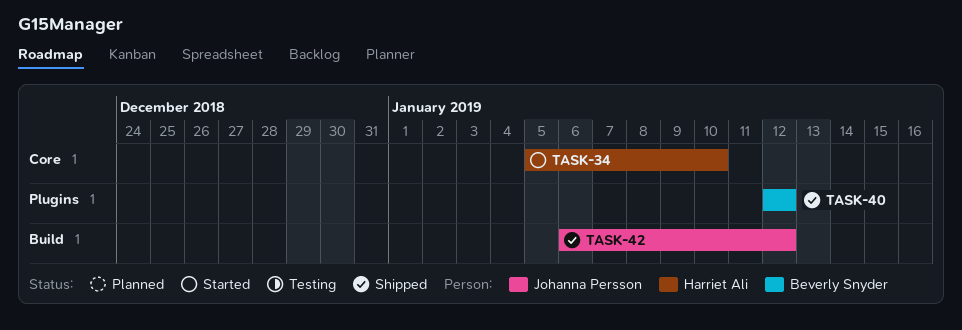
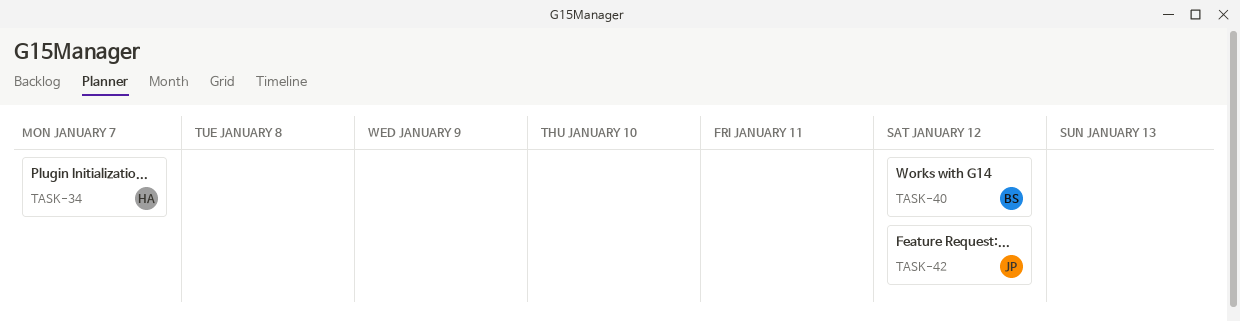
TASK-34, due: Jan 10 -> Jan 7

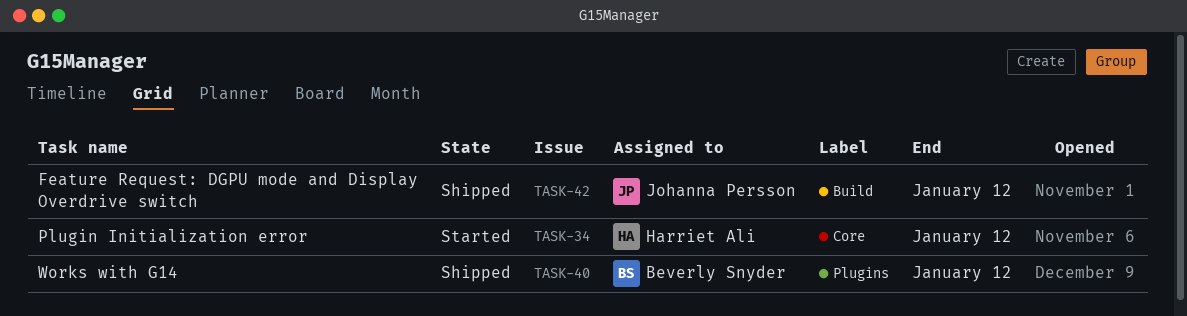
TASK-34, due: Jan 7 -> Jan 12

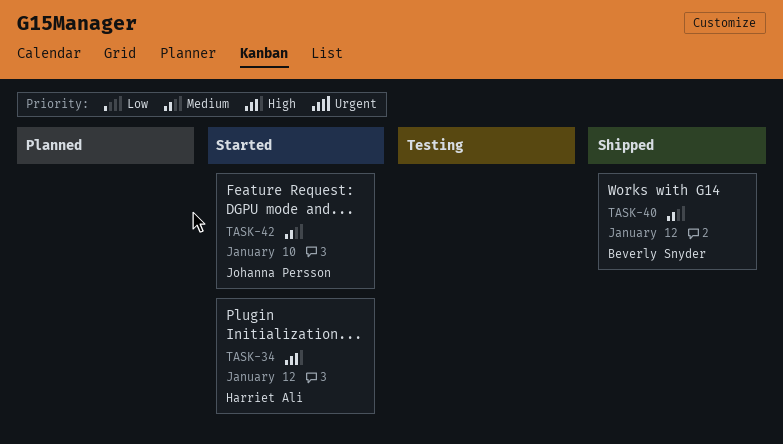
TASK-42, status: Shipped -> Started
TASK-42, due: Jan 12 -> Jan 10

